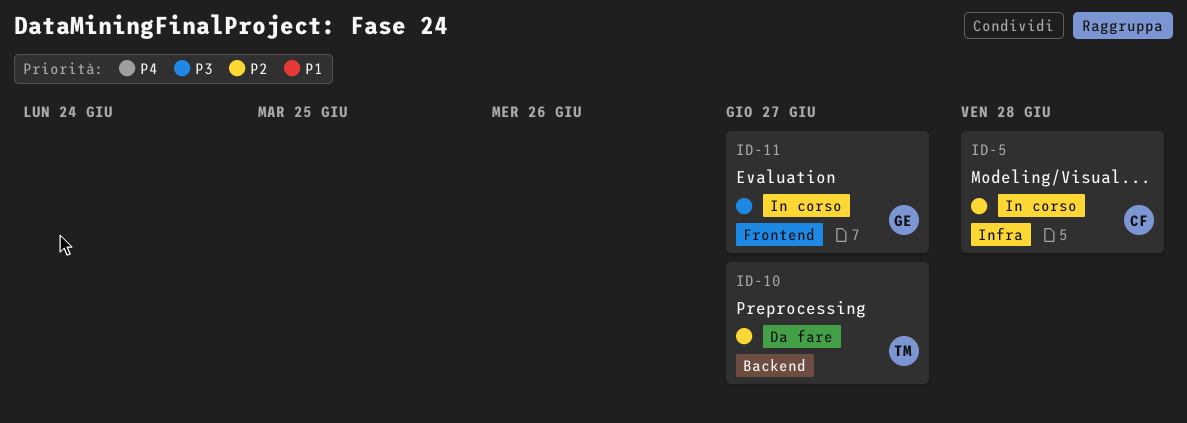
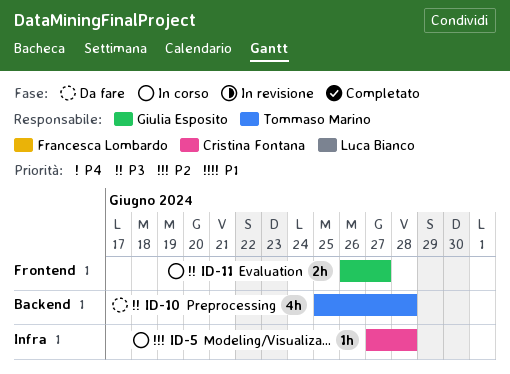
ID-10, priority: P2 -> P3
ID-10, due: Jun 27 -> Jun 28

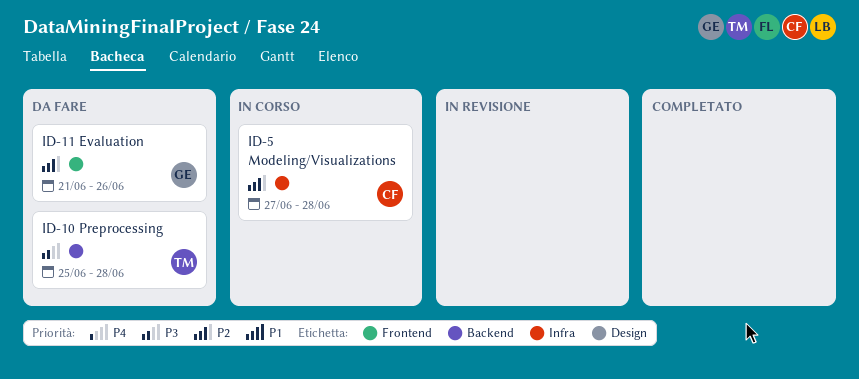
ID-11, status: In corso -> Da fare
ID-11, priority: P3 -> P2
ID-11, start: Jun 26 -> Jun 21
ID-11, due: Jun 27 -> Jun 26

